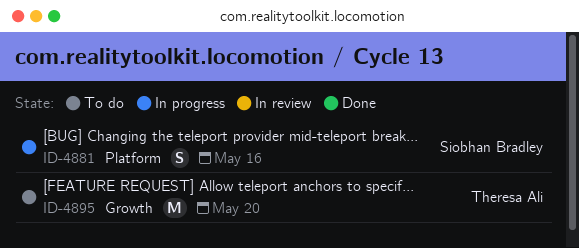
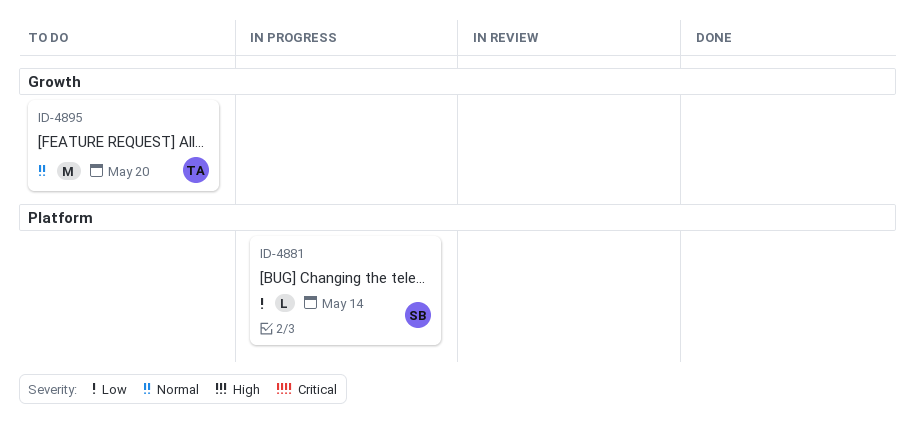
ID-4881, estimate: S -> L
ID-4881, due: May 16 -> May 14

